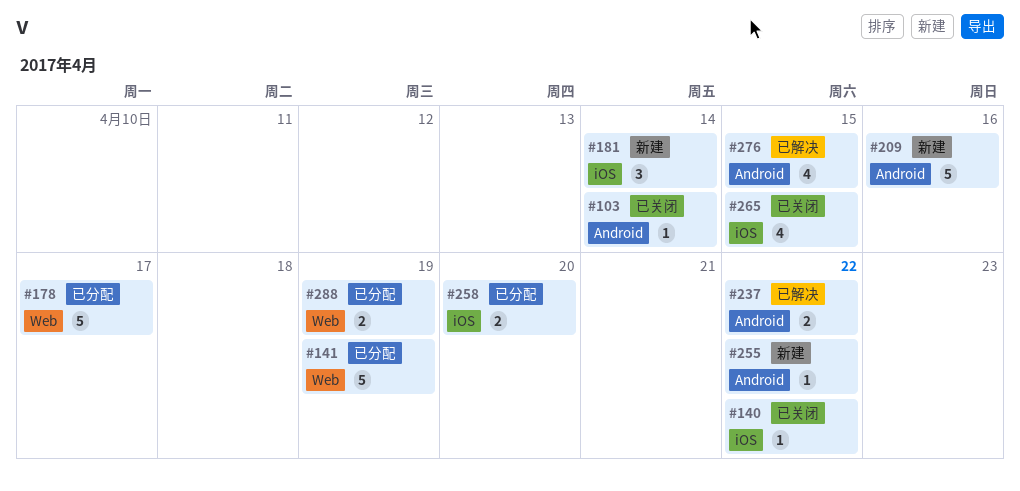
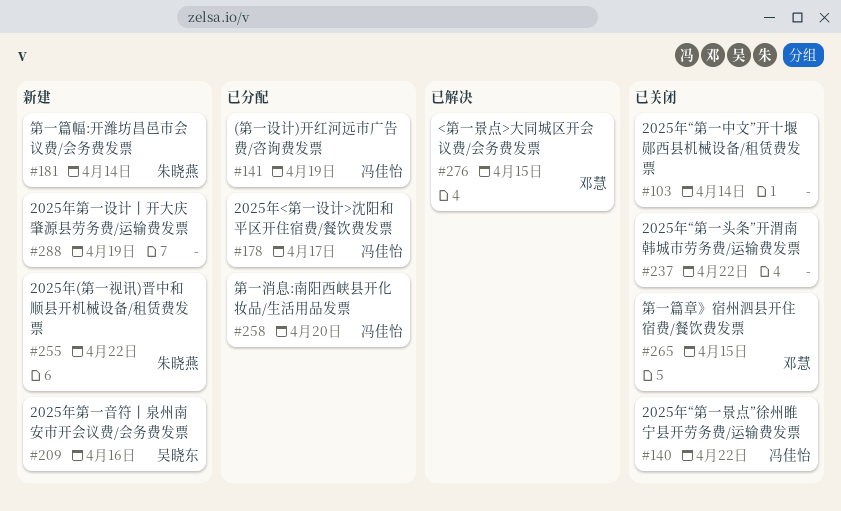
#237, status: 已解决 -> 已关闭
#288, status: 已分配 -> 新建

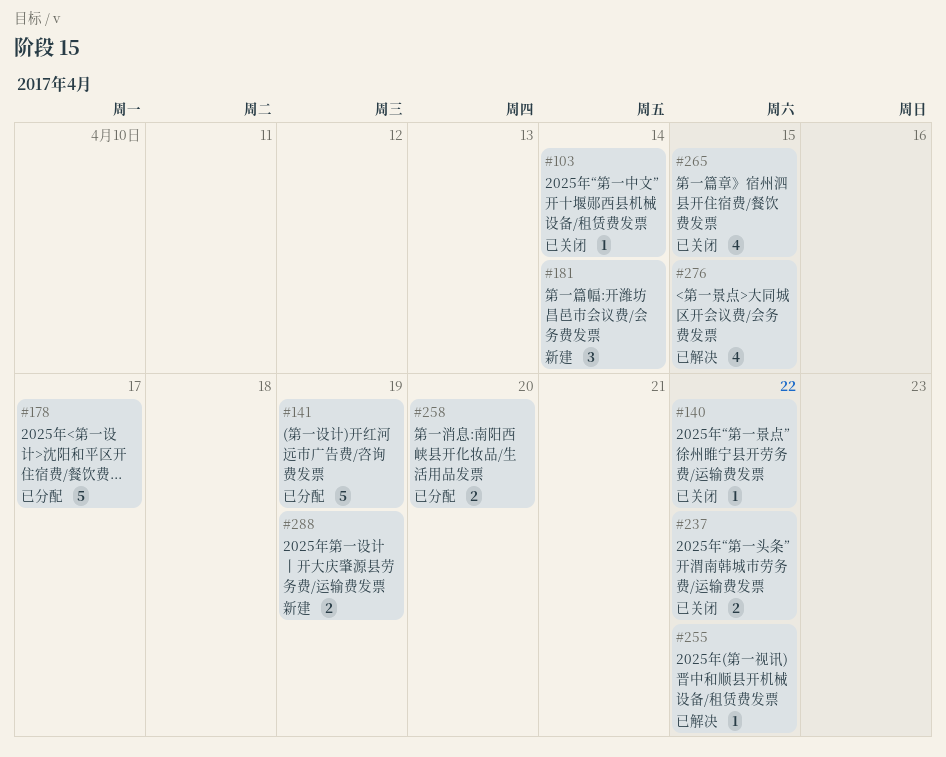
#209: present -> none
#255, status: 新建 -> 已解决

